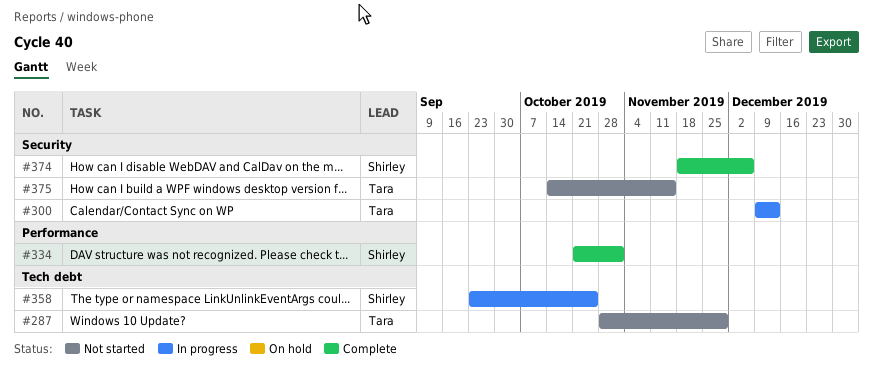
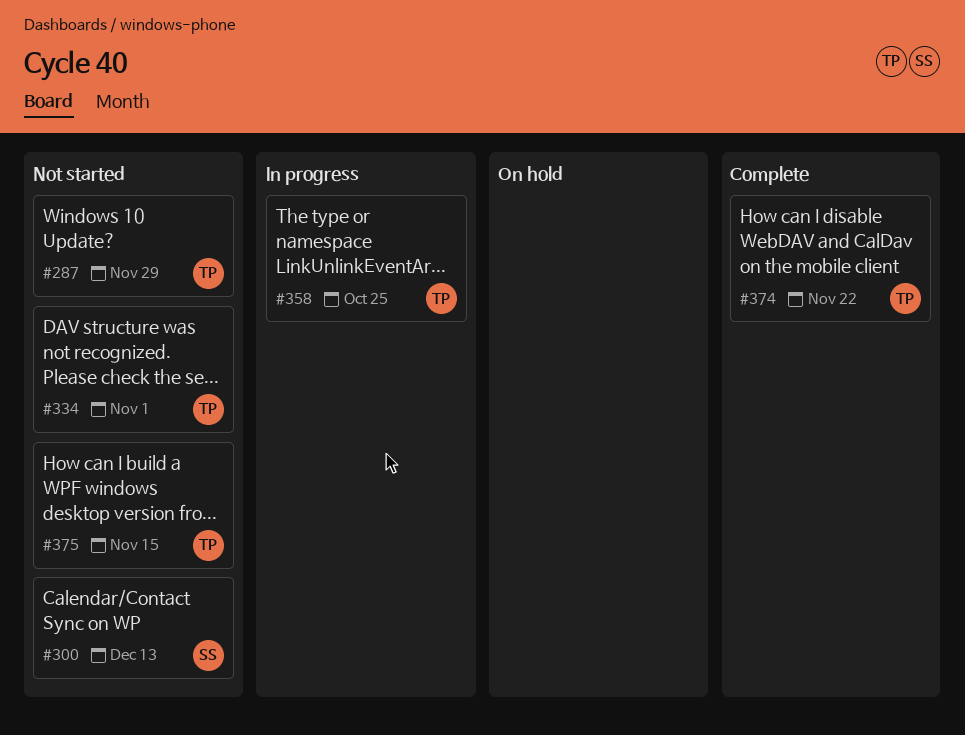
#300, status: In progress -> Not started
#300, owner: Tara -> Shirley
#334, status: Complete -> Not started
#334, owner: Shirley -> Tara
#358, owner: Shirley -> Tara
#374, owner: Shirley -> Tara
#374, due: Dec 6 -> Nov 22

